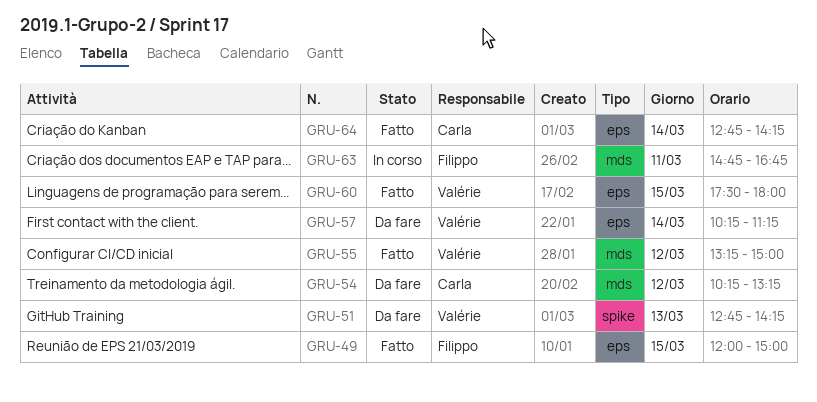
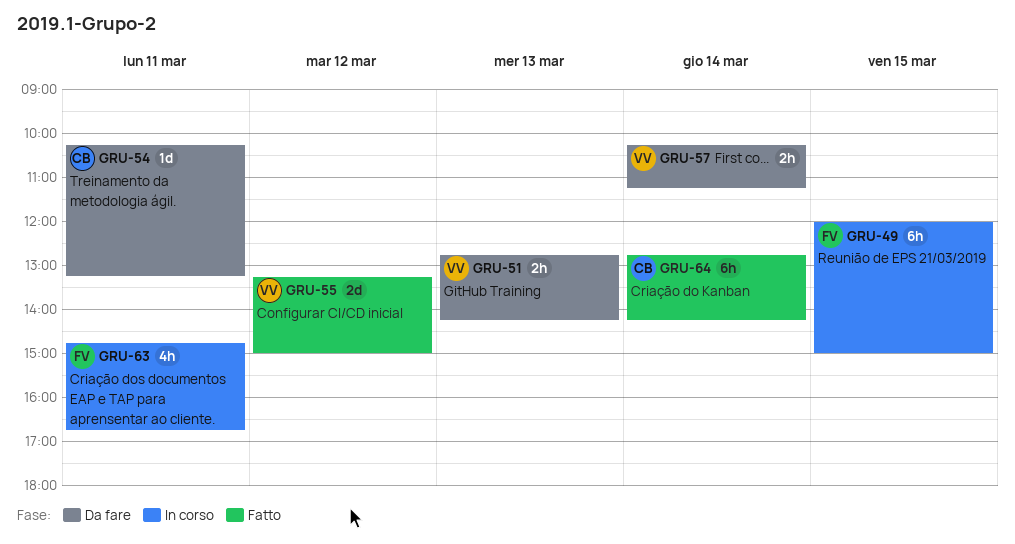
GRU-49, status: Fatto -> In corso
GRU-54, day: Mar 12 -> Mar 11
GRU-60: present -> none

